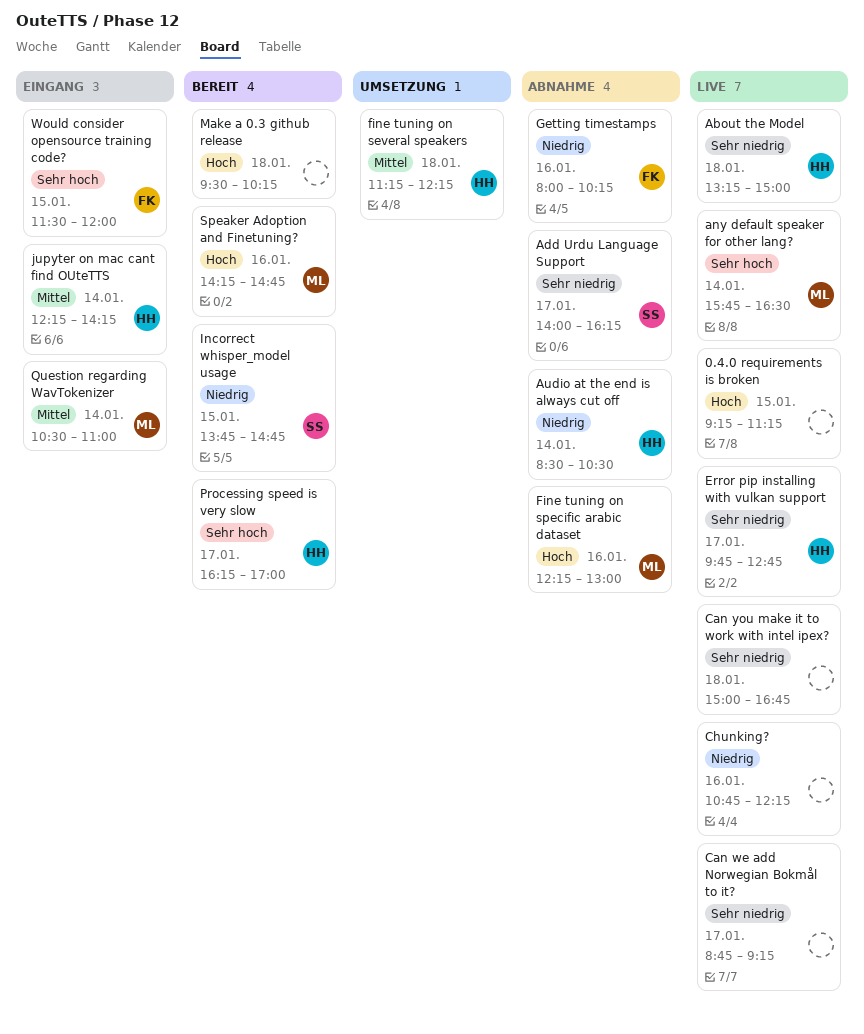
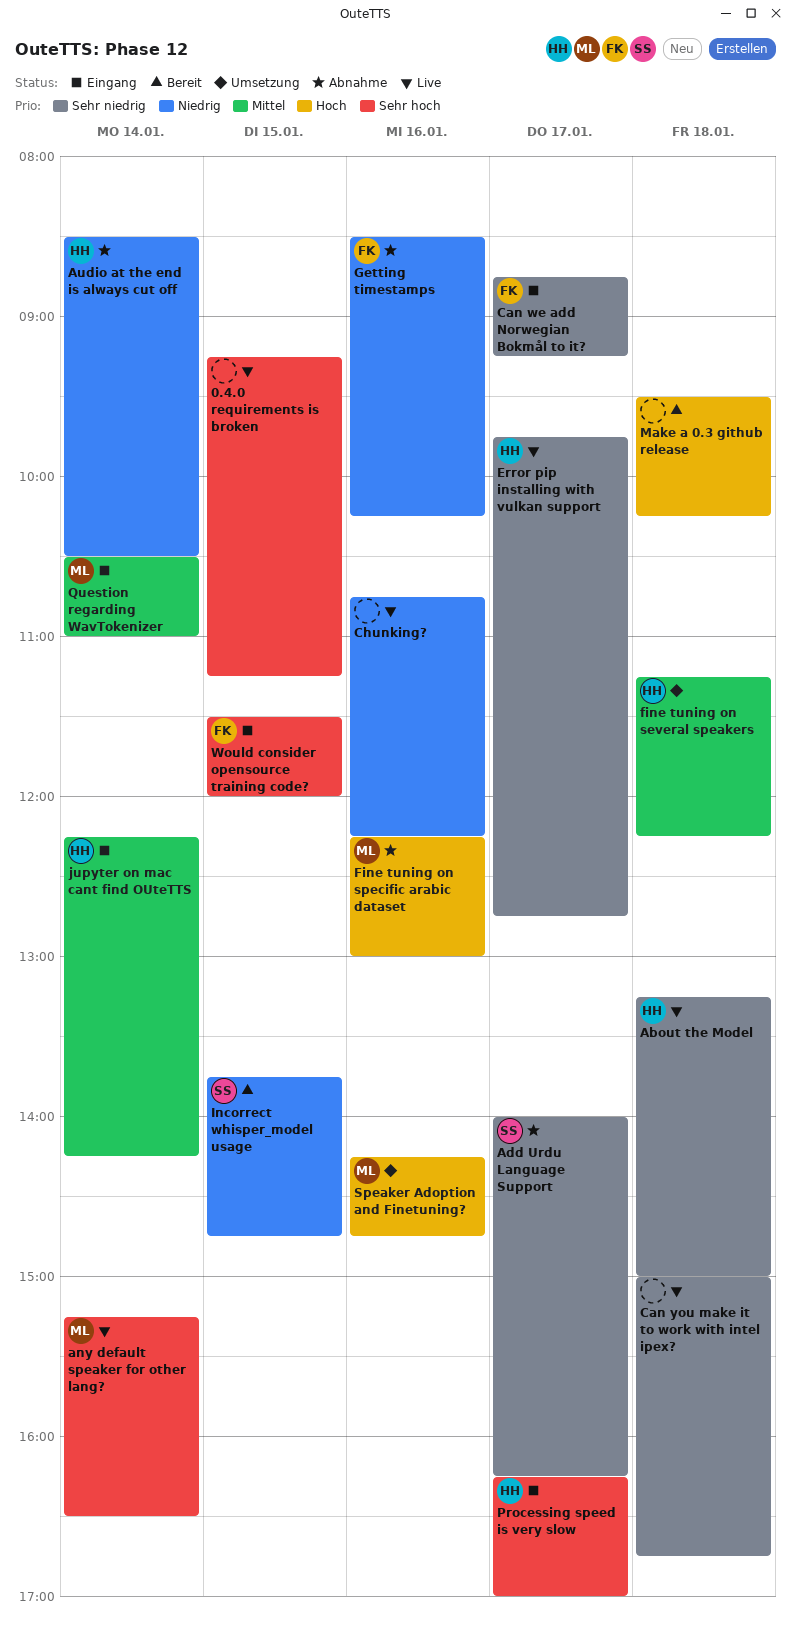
0.4.0 requirements is broken, priority: Hoch -> Sehr hoch
any default speaker for other lang?, begins: 15:45 -> 15:15
Can we add Norwegian Bokmål to it?, status: Live -> Eingang
Can we add Norwegian Bokmål to it?, owner: none -> FK
Getting timestamps, begins: 08:00 -> 08:30
Processing speed is very slow, status: Bereit -> Eingang
Speaker Adoption and Finetuning?, status: Bereit -> Umsetzung

